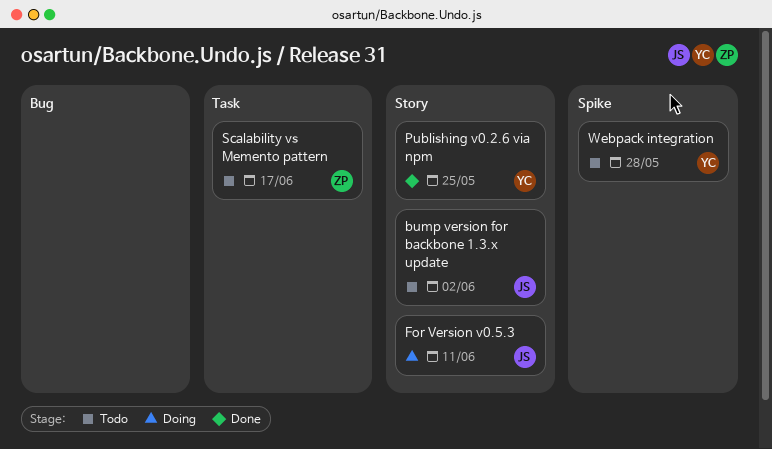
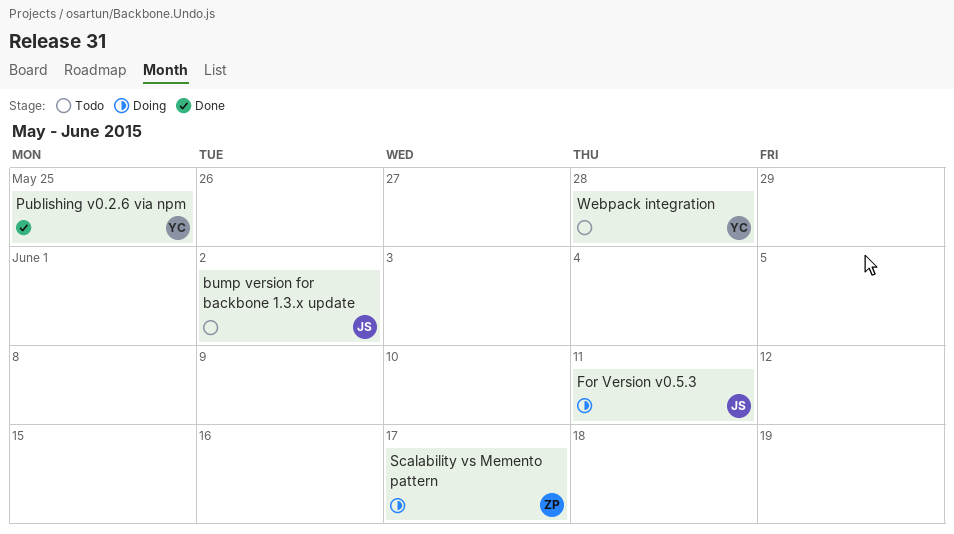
Scalability vs Memento pattern, status: Todo -> Doing

